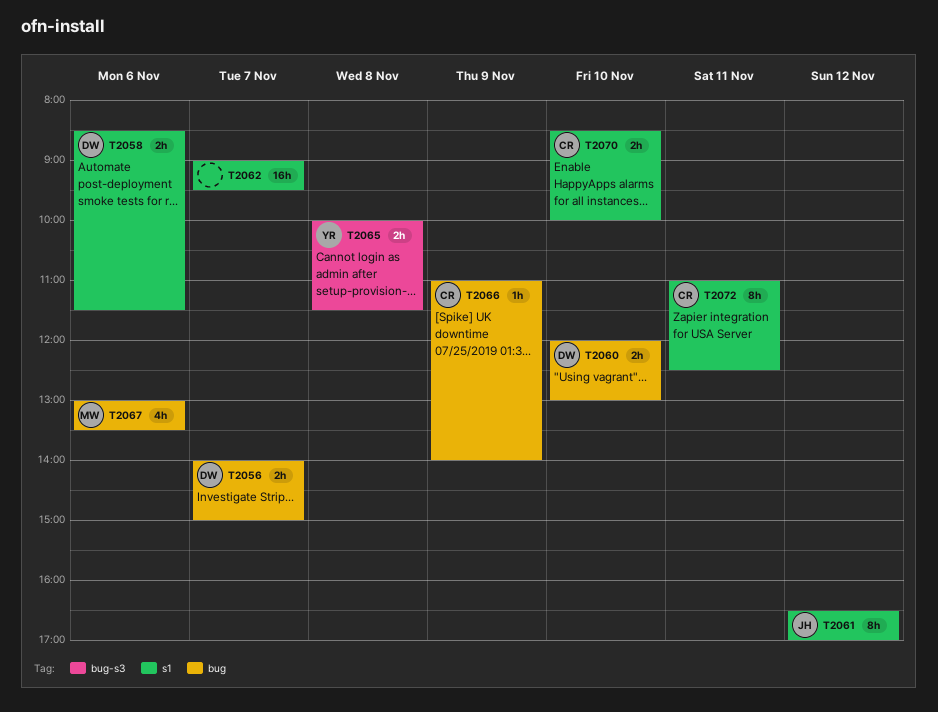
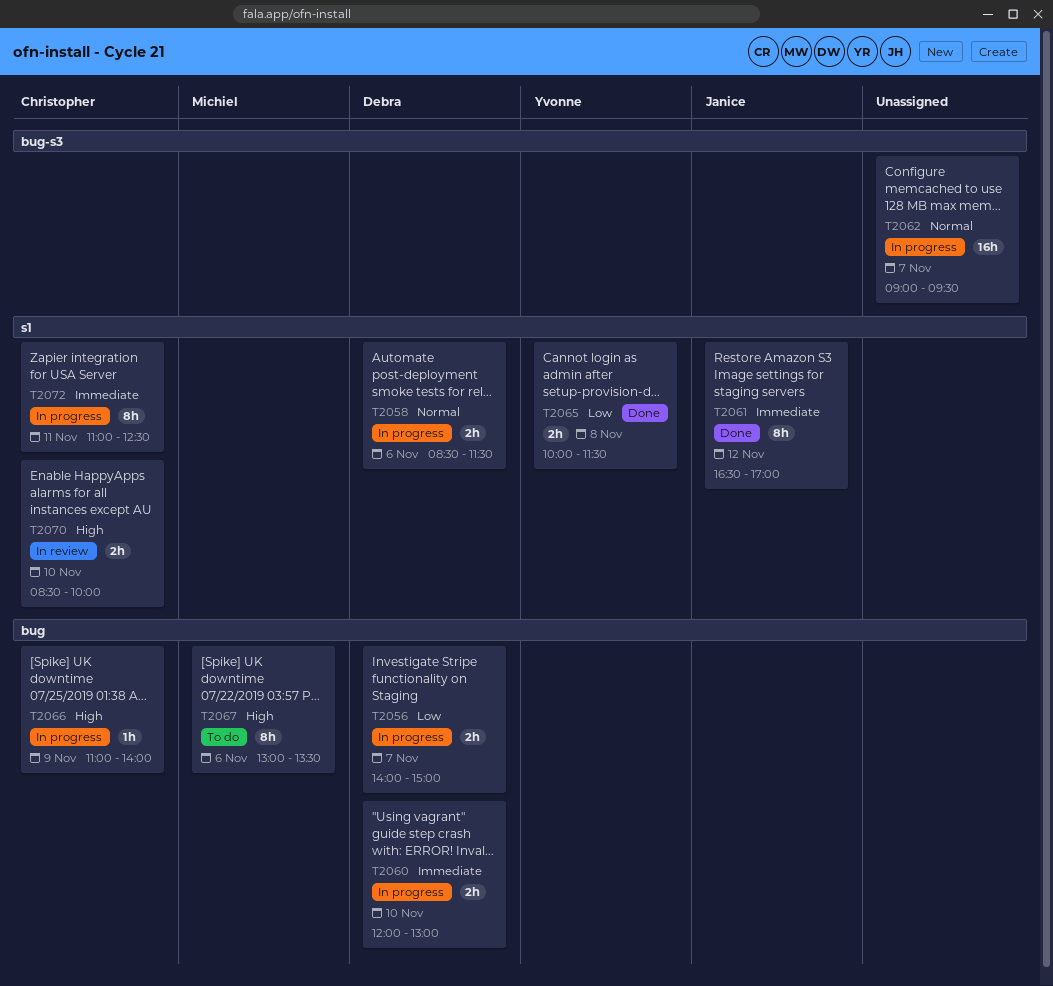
T2062, label: s1 -> bug-s3
T2065, label: bug-s3 -> s1
T2067, estimate: 4h -> 8h

